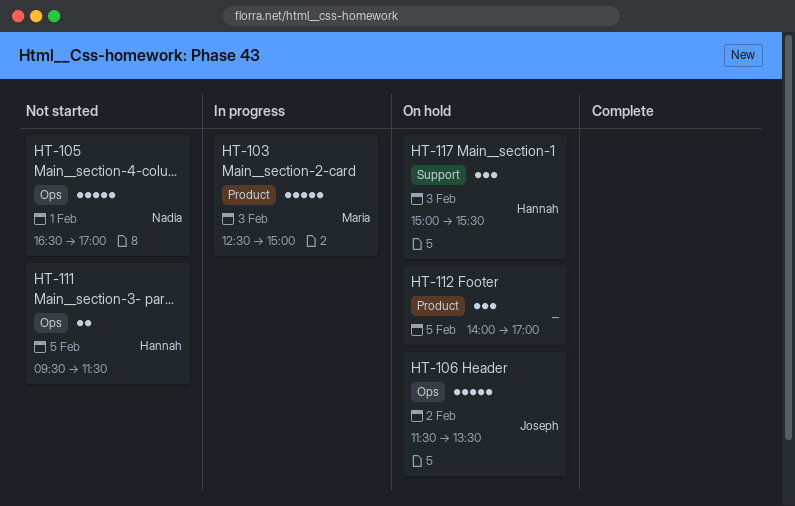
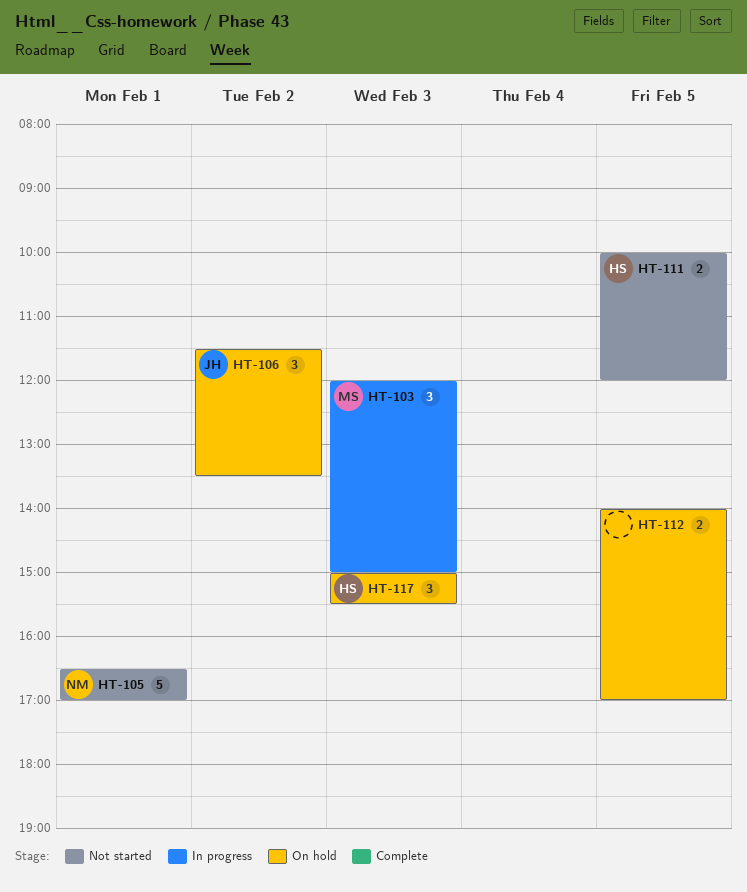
HT-103, estimate: 5 -> 3
HT-103, begins: 12:30 -> 12:00
HT-106, estimate: 5 -> 3
HT-111, begins: 09:30 -> 10:00
HT-111, ends: 11:30 -> 12:00
HT-112, estimate: 3 -> 2

